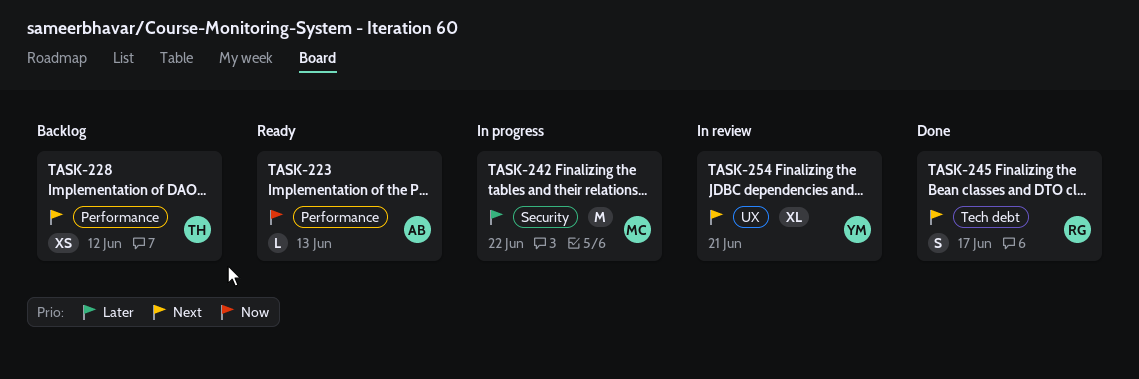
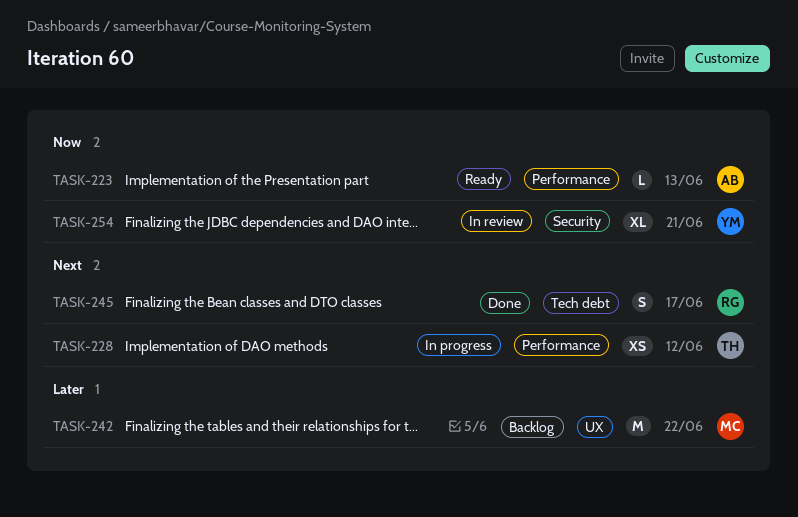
TASK-228, status: Backlog -> In progress
TASK-242, status: In progress -> Backlog
TASK-242, label: Security -> UX
TASK-254, priority: Next -> Now
TASK-254, label: UX -> Security

